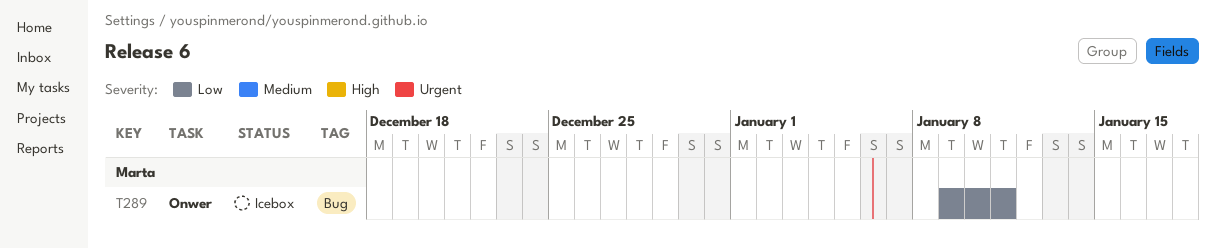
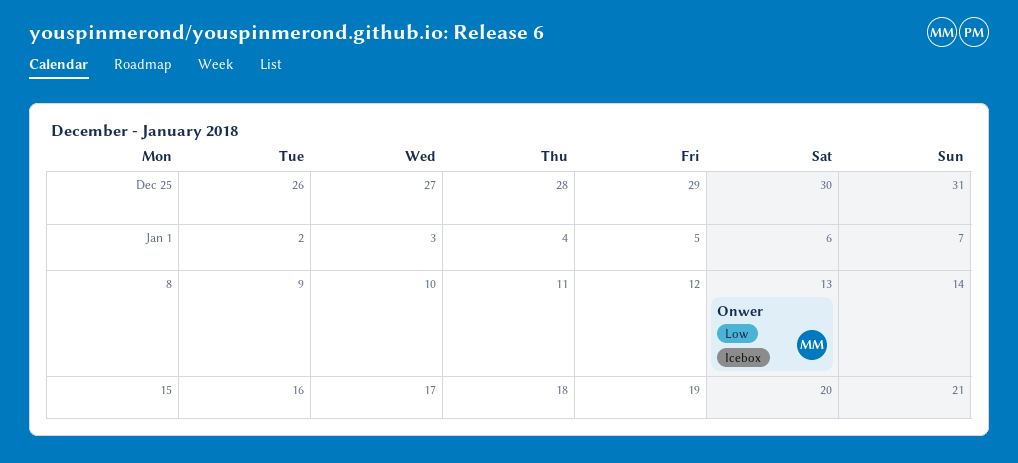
Onwer, due: Jan 11 -> Jan 13

